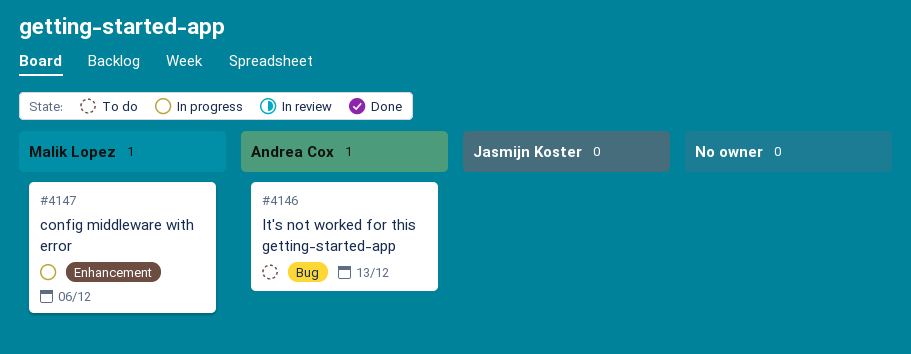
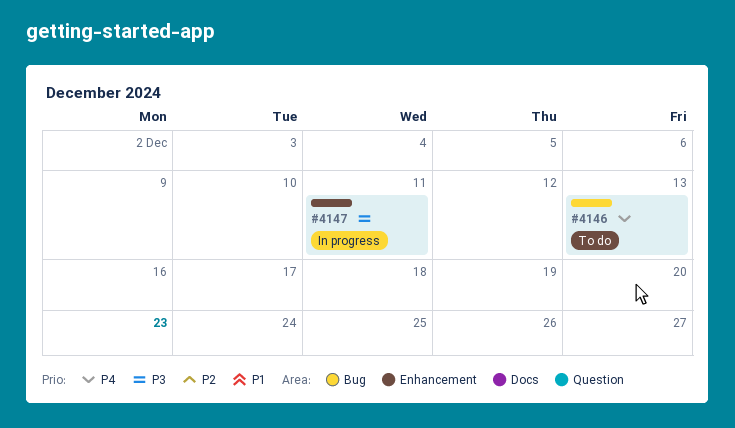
#4147, due: Dec 6 -> Dec 11

